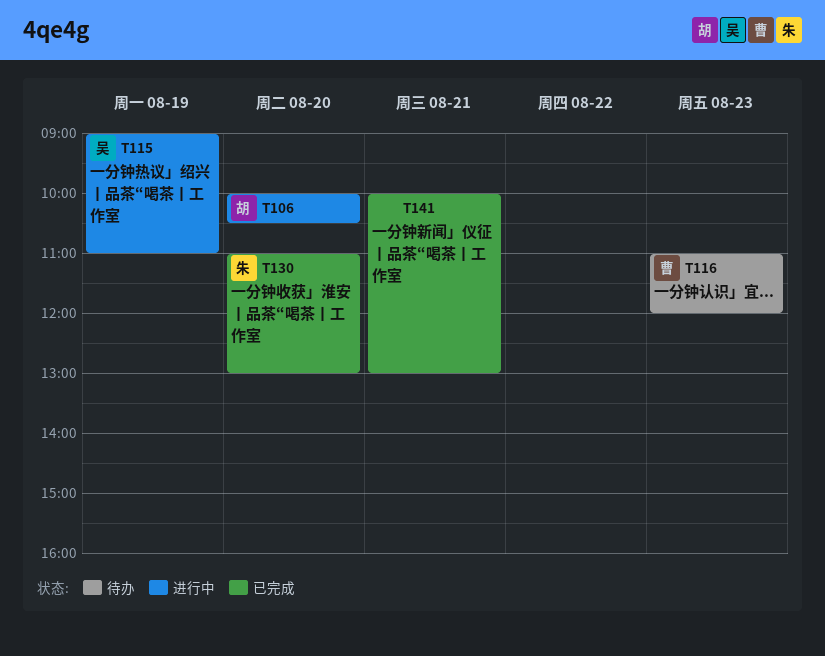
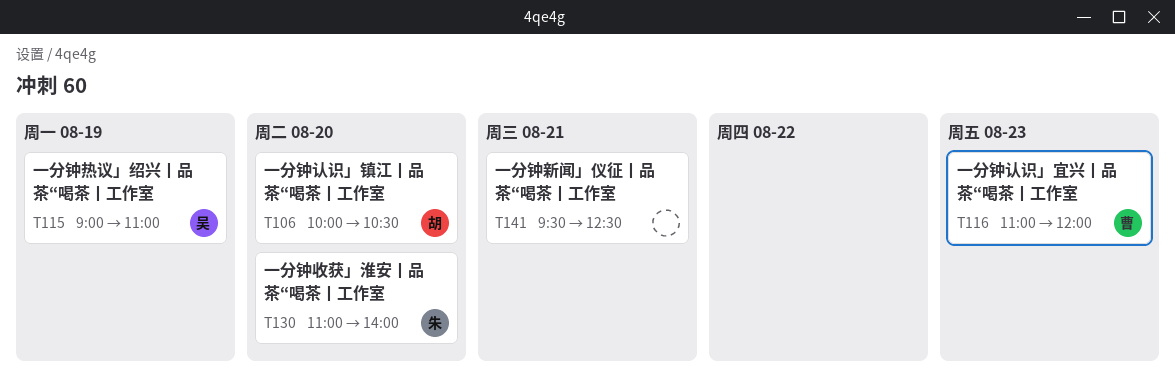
T130, ends: 13:00 -> 14:00
T141, begins: 10:00 -> 09:30
T141, ends: 13:00 -> 12:30

